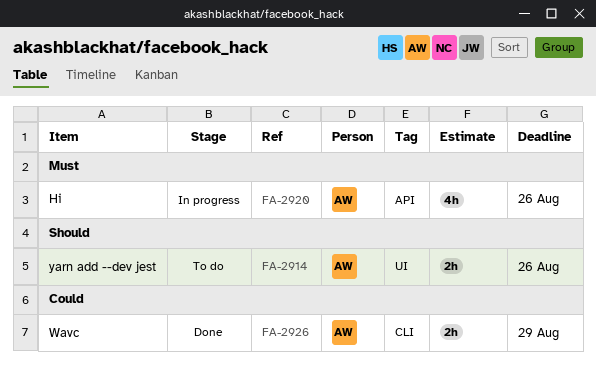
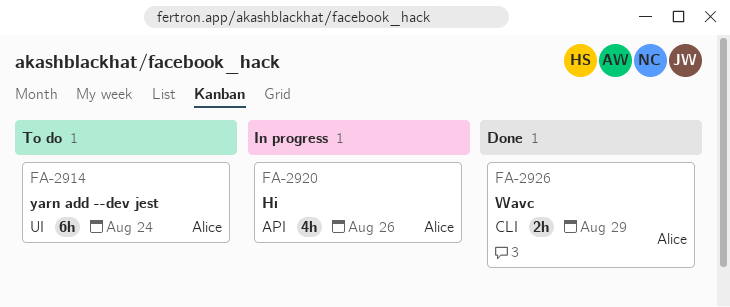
FA-2914, estimate: 2h -> 6h
FA-2914, due: Aug 26 -> Aug 24

